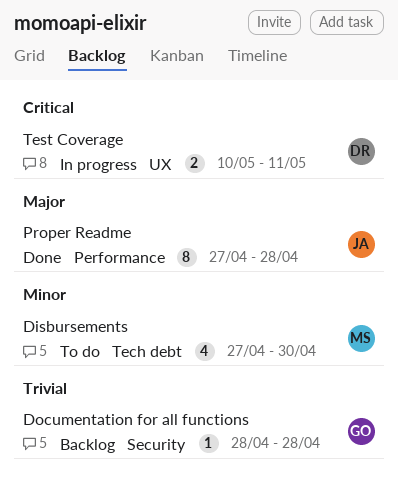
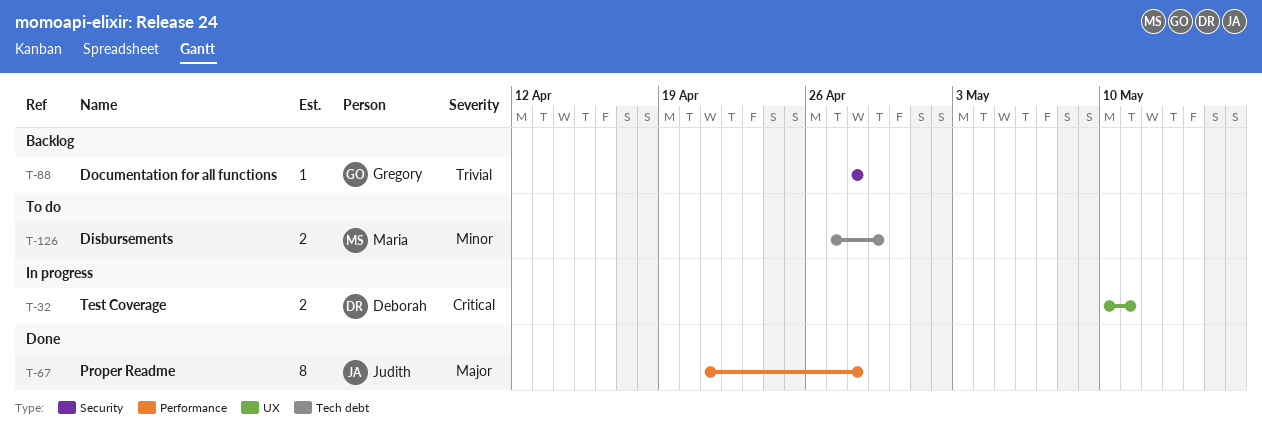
Disbursements, estimate: 4 -> 2
Disbursements, due: Apr 30 -> Apr 29
Proper Readme, start: Apr 27 -> Apr 21

